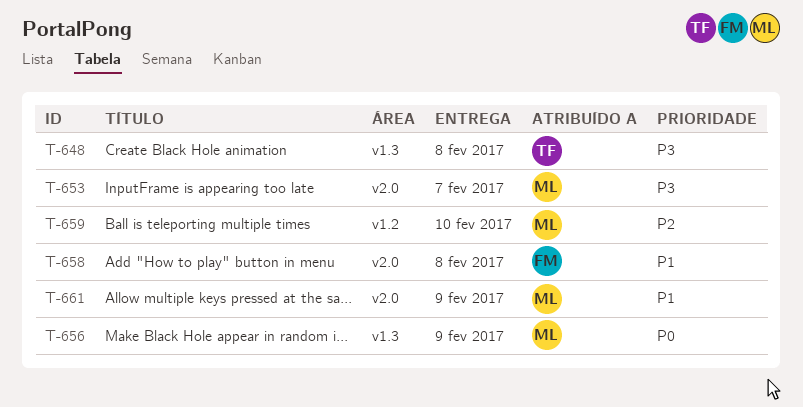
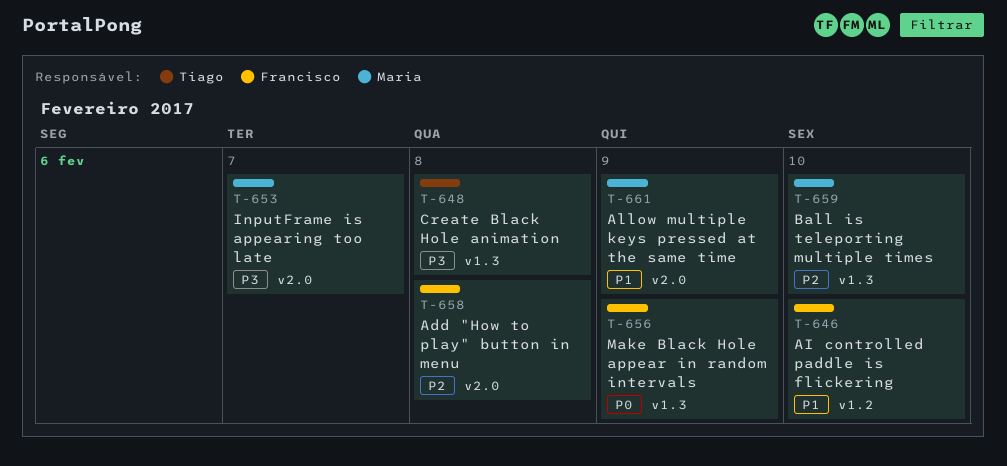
T-646: none -> present
T-656, owner: Maria -> Francisco
T-658, priority: P1 -> P2
T-659, label: v1.2 -> v1.3

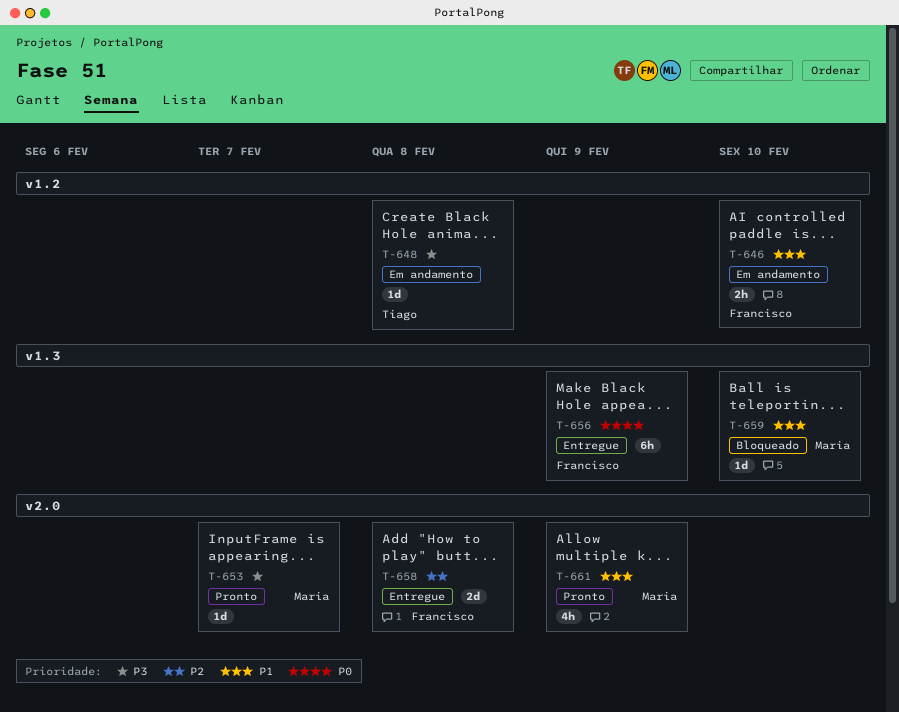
T-648, label: v1.3 -> v1.2
T-659, priority: P2 -> P1

